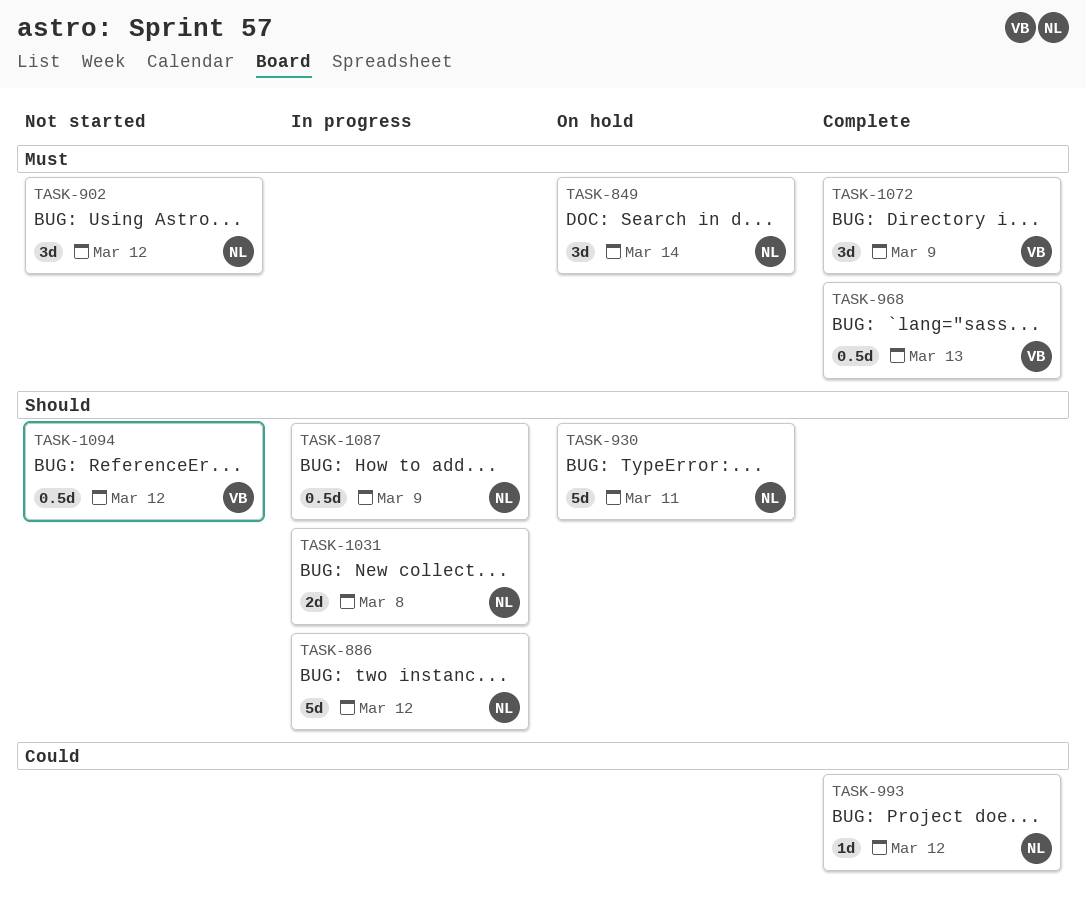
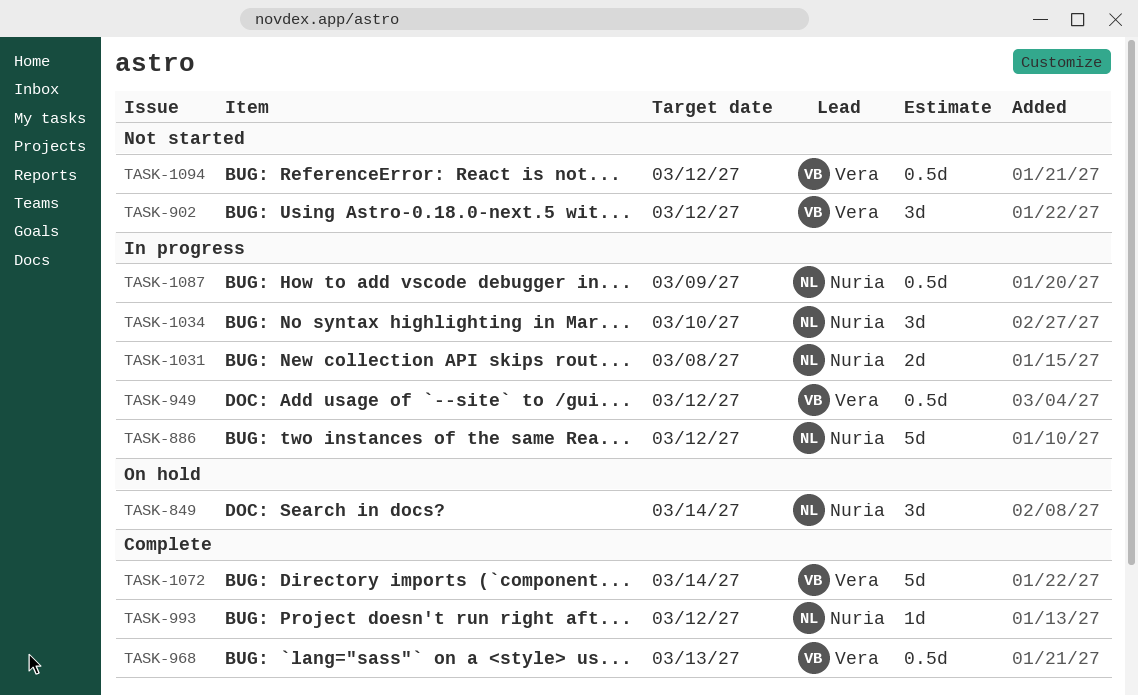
TASK-902, owner: Nuria -> Vera
TASK-930: present -> none
TASK-949: none -> present
TASK-1034: none -> present
TASK-1072, estimate: 3d -> 5d
TASK-1072, due: Mar 9 -> Mar 14

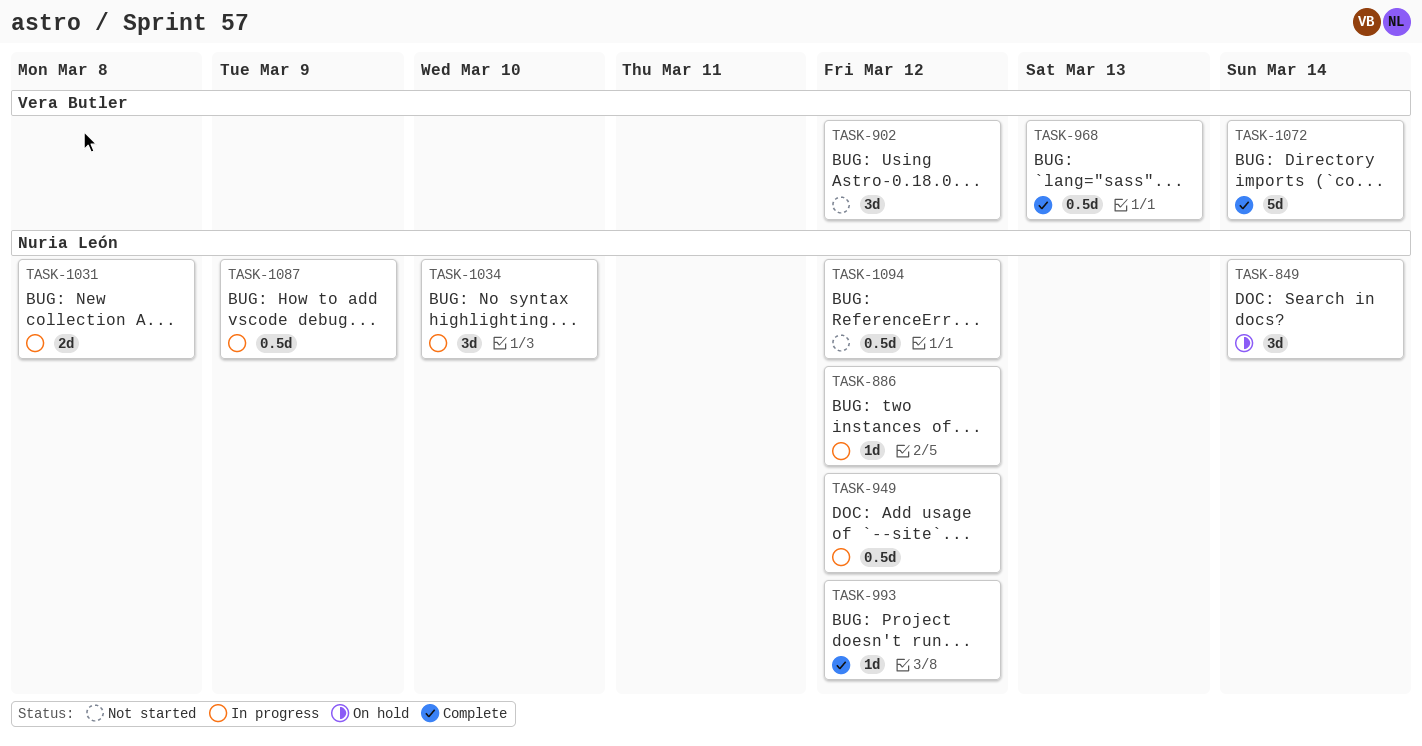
TASK-886, estimate: 5d -> 1d
TASK-949, owner: Vera Butler -> Nuria León
TASK-1094, owner: Vera Butler -> Nuria León

